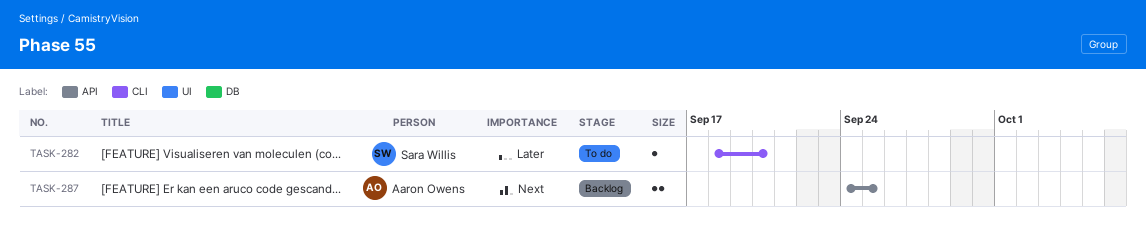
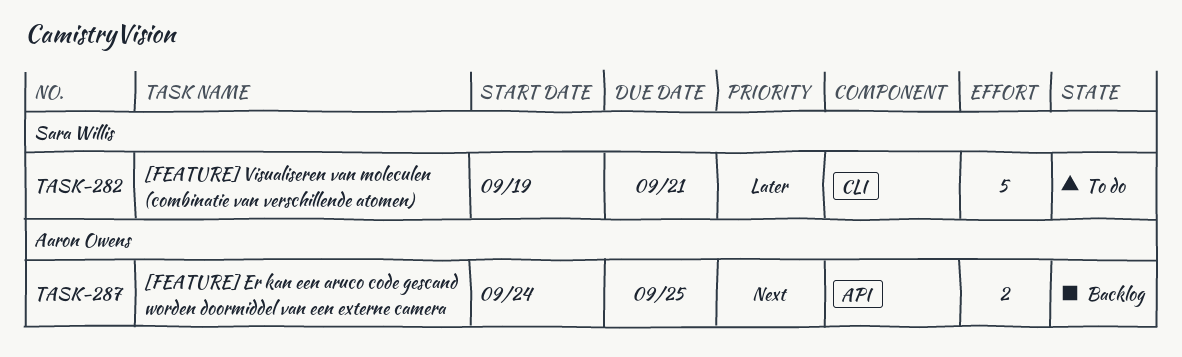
TASK-282, estimate: 1 -> 5
TASK-282, start: Sep 18 -> Sep 19
TASK-282, due: Sep 20 -> Sep 21

